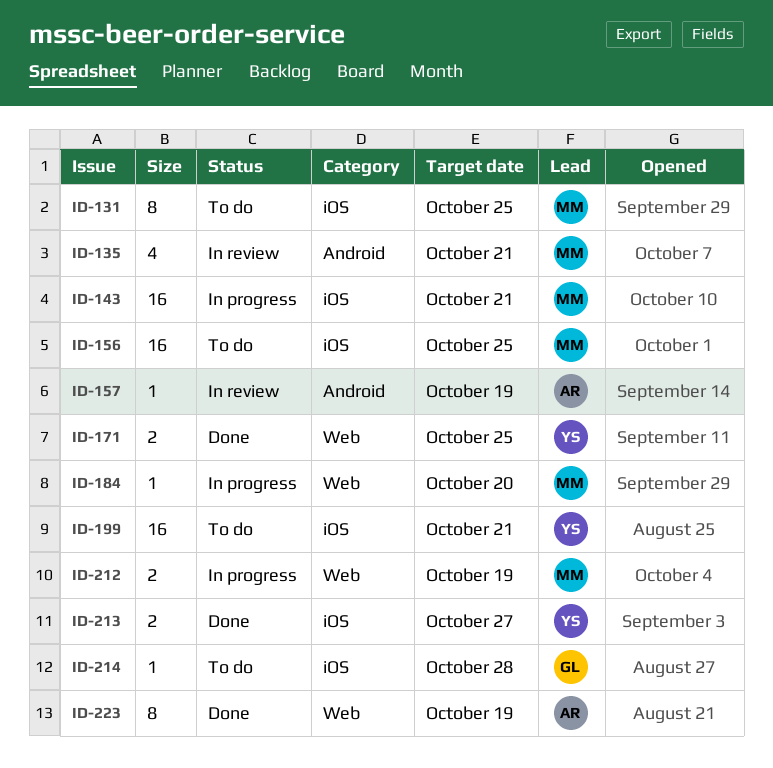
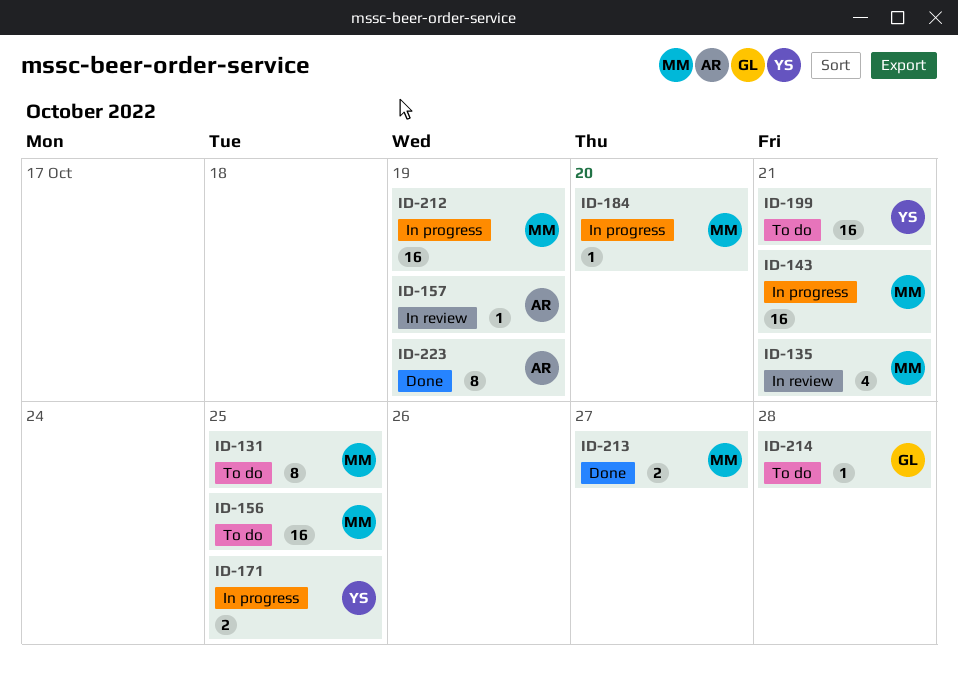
ID-171, status: Done -> In progress
ID-212, estimate: 2 -> 16
ID-213, owner: YS -> MM

